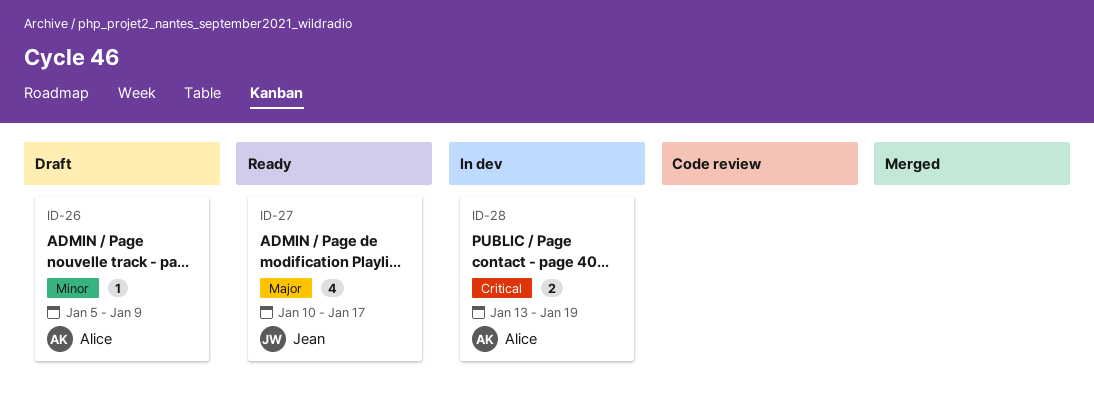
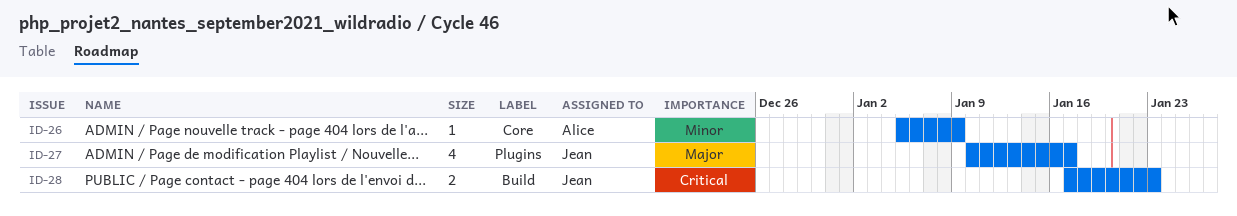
ID-28, owner: Alice -> Jean
ID-28, start: Jan 13 -> Jan 17
ID-28, due: Jan 19 -> Jan 23

